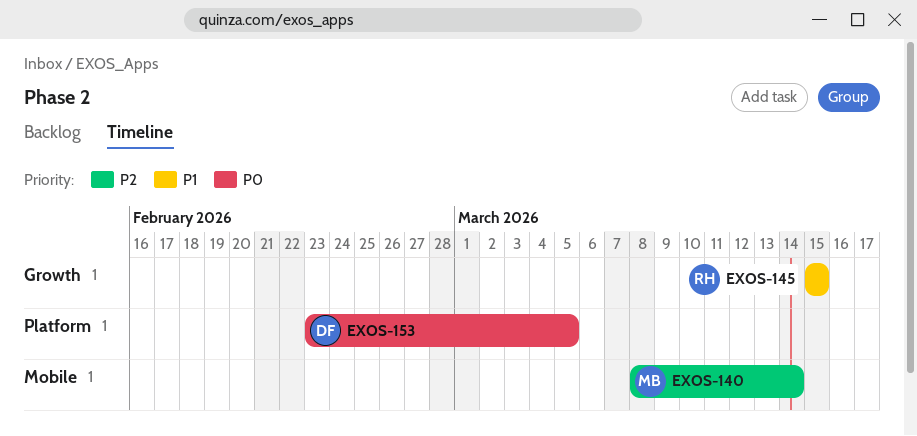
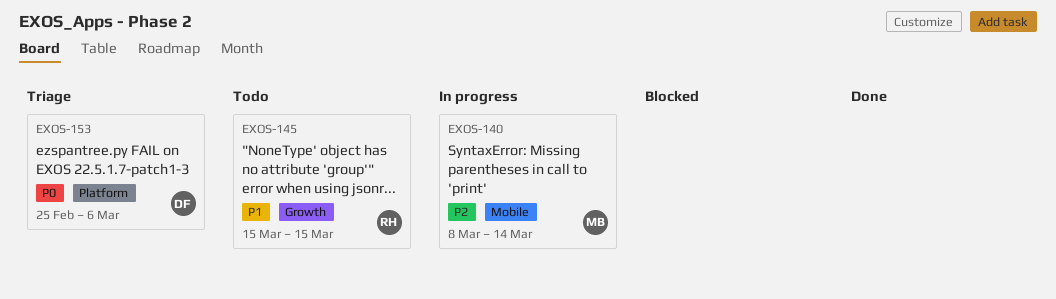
EXOS-153, start: Feb 23 -> Feb 25
EXOS-153, due: Mar 5 -> Mar 6

